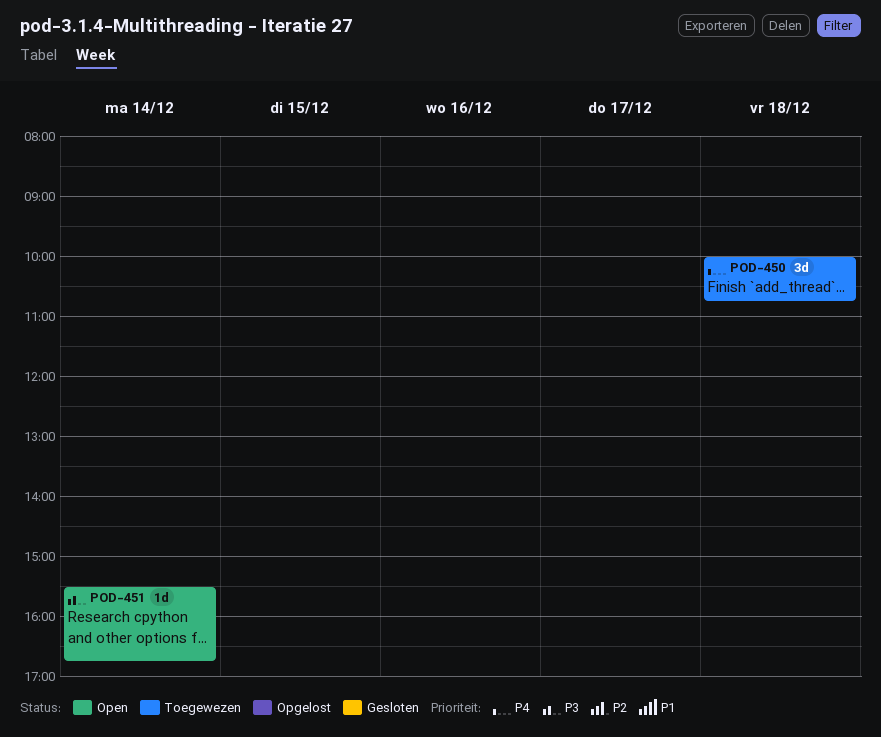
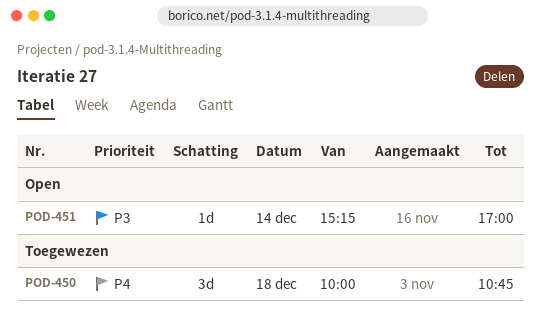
POD-451, begins: 15:30 -> 15:15
POD-451, ends: 16:45 -> 17:00

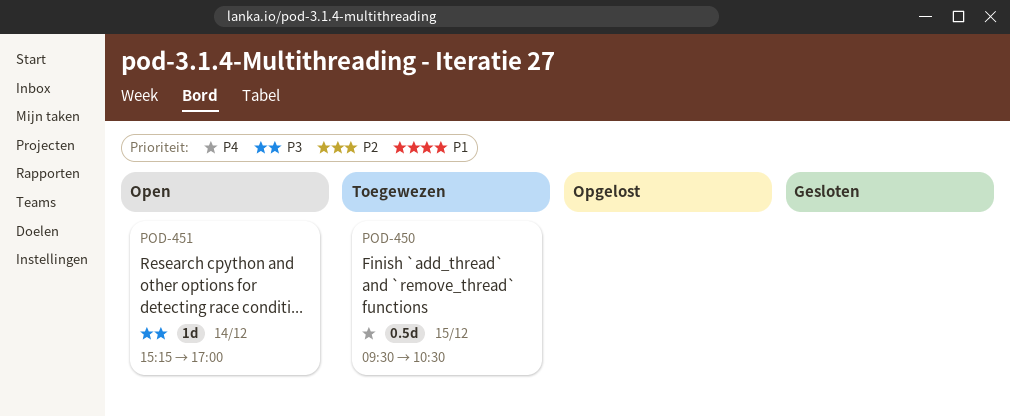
POD-450, estimate: 3d -> 0.5d
POD-450, day: Dec 18 -> Dec 15
POD-450, begins: 10:00 -> 09:30
POD-450, ends: 10:45 -> 10:30

